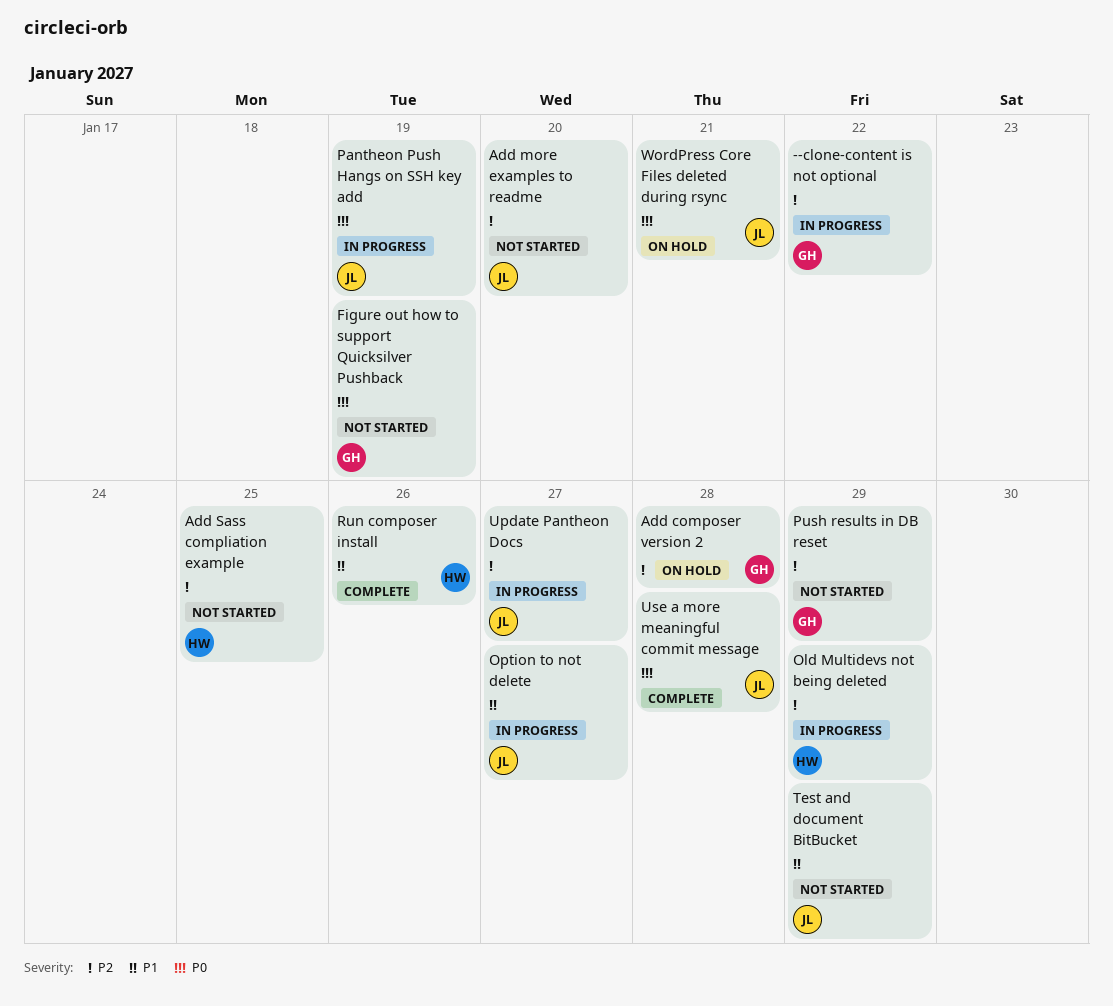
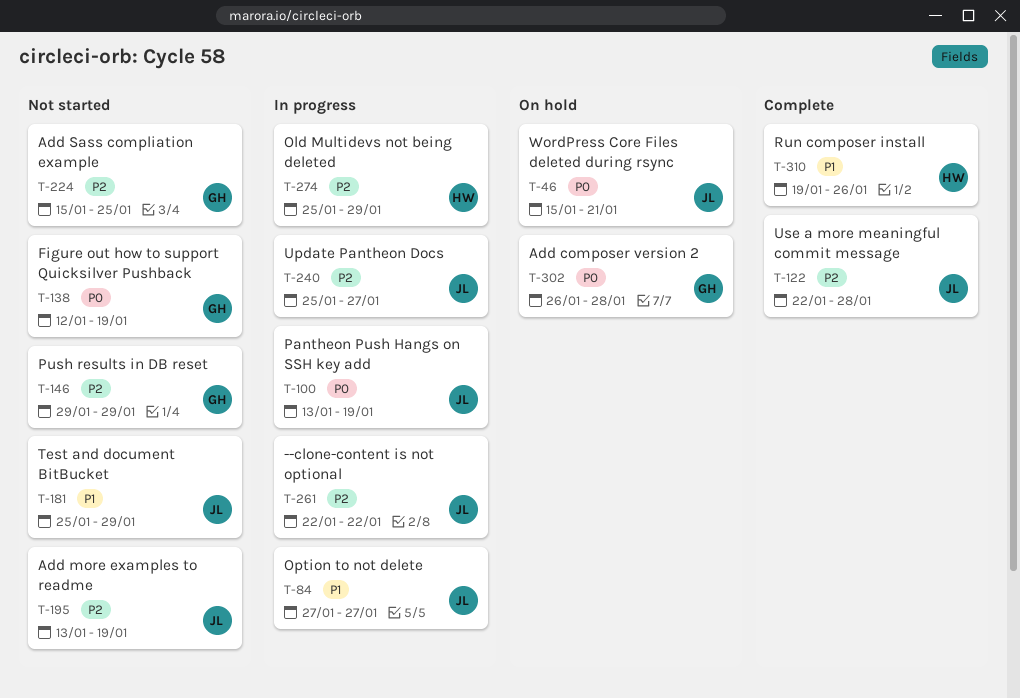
--clone-content is not optional, owner: GH -> JL
Add composer version 2, priority: P2 -> P0
Add more examples to readme, due: Jan 20 -> Jan 19
Add Sass compliation example, owner: HW -> GH
Use a more meaningful commit message, priority: P0 -> P2

